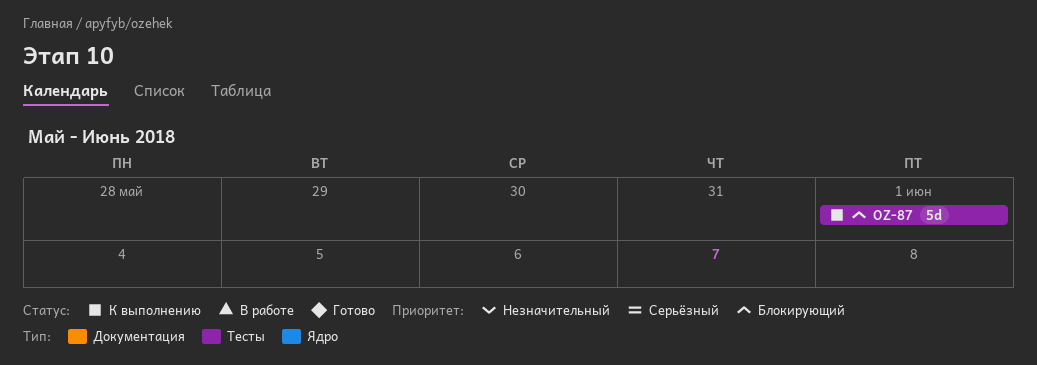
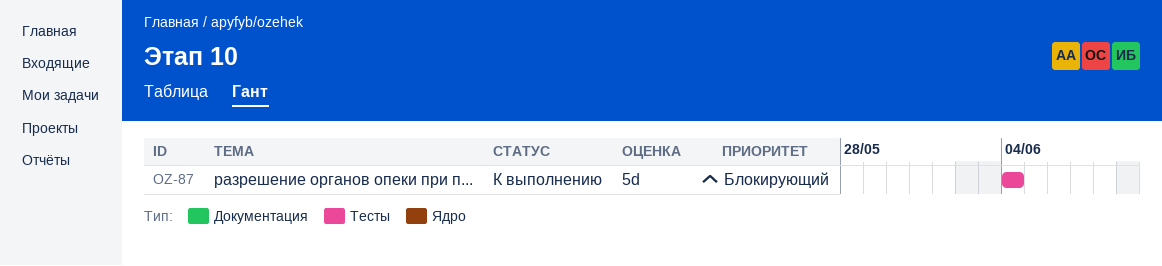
OZ-87, start: Jun 1 -> Jun 4
OZ-87, due: Jun 1 -> Jun 4

